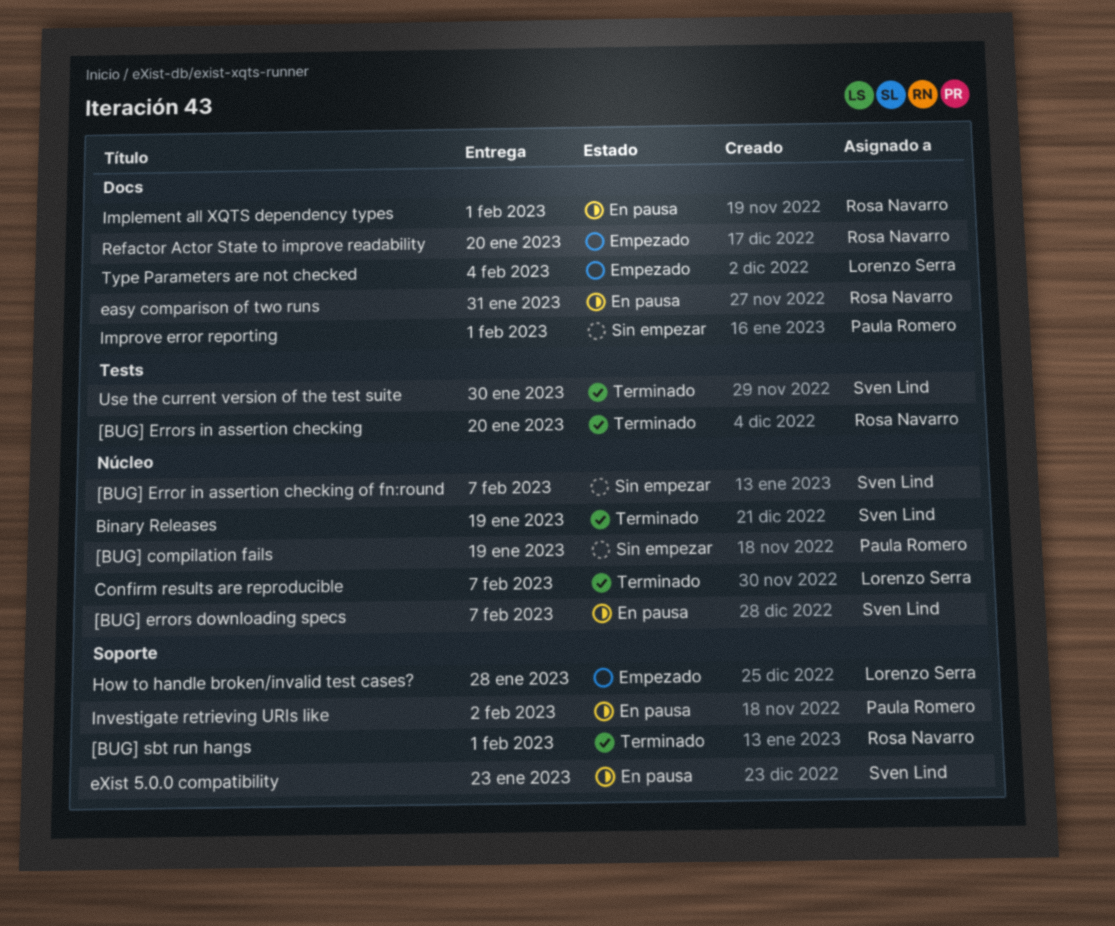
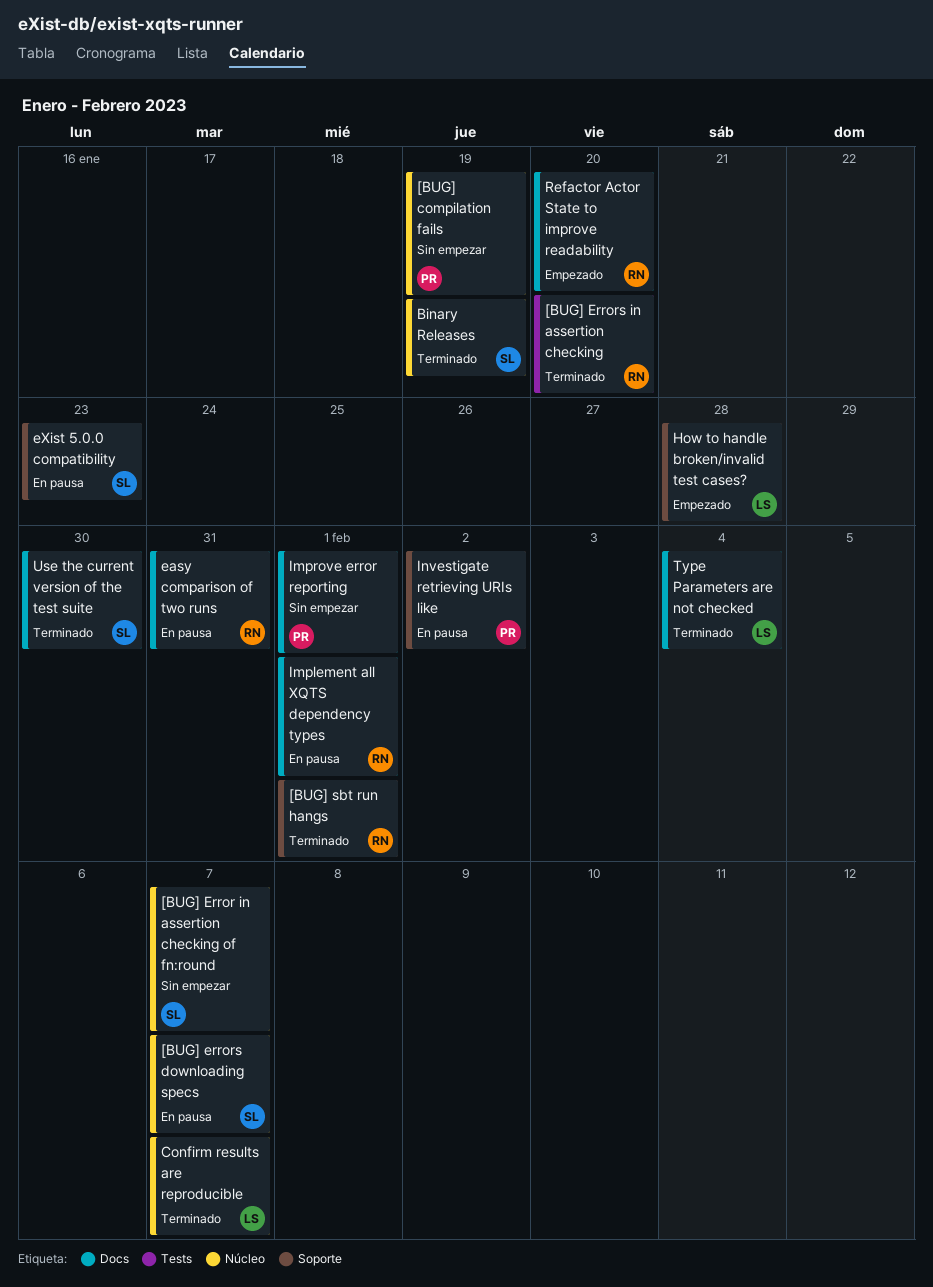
Type Parameters are not checked, status: Empezado -> Terminado
Use the current version of the test suite, label: Tests -> Docs

